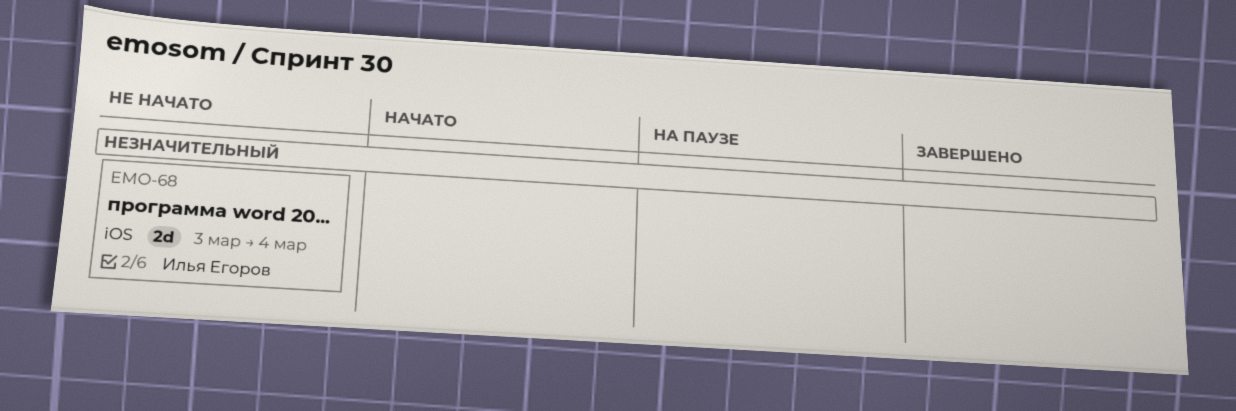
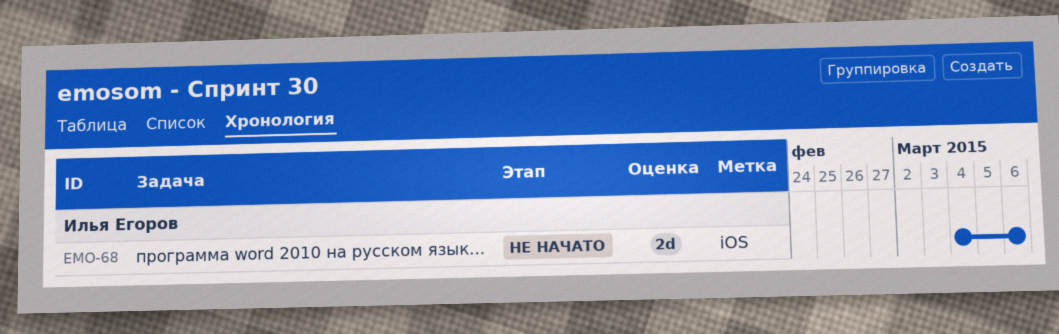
EMO-68, start: Mar 3 -> Mar 4
EMO-68, due: Mar 4 -> Mar 6

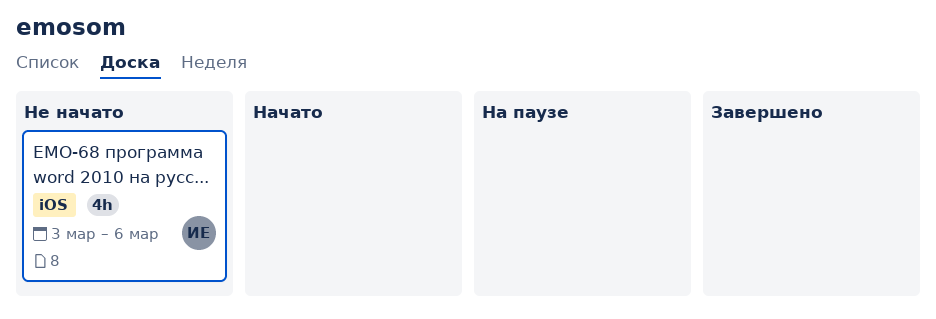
EMO-68, estimate: 2d -> 4h
EMO-68, start: Mar 4 -> Mar 3

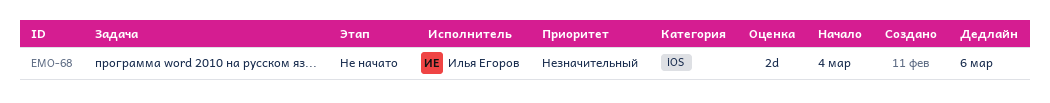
EMO-68, estimate: 4h -> 2d
EMO-68, start: Mar 3 -> Mar 4

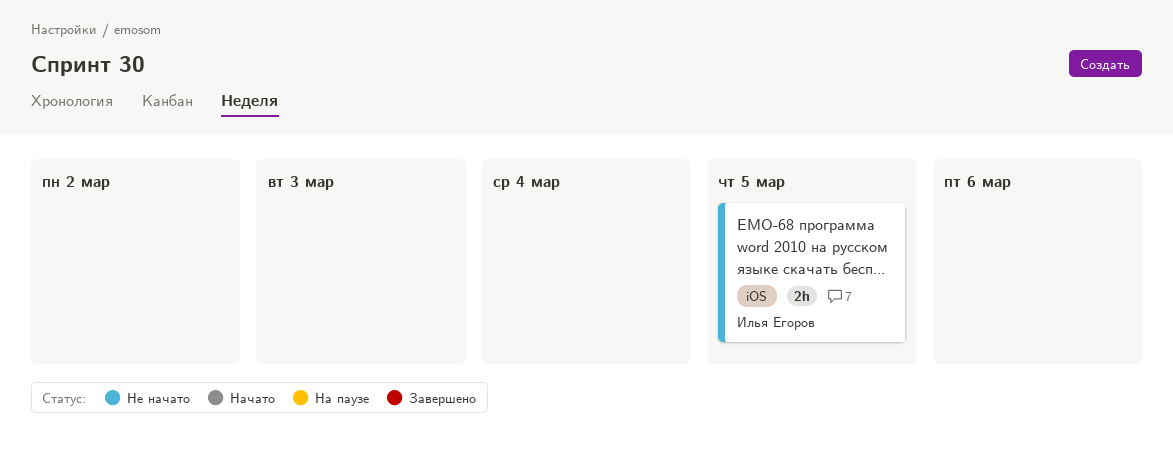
EMO-68, estimate: 2d -> 2h
EMO-68, due: Mar 6 -> Mar 5

